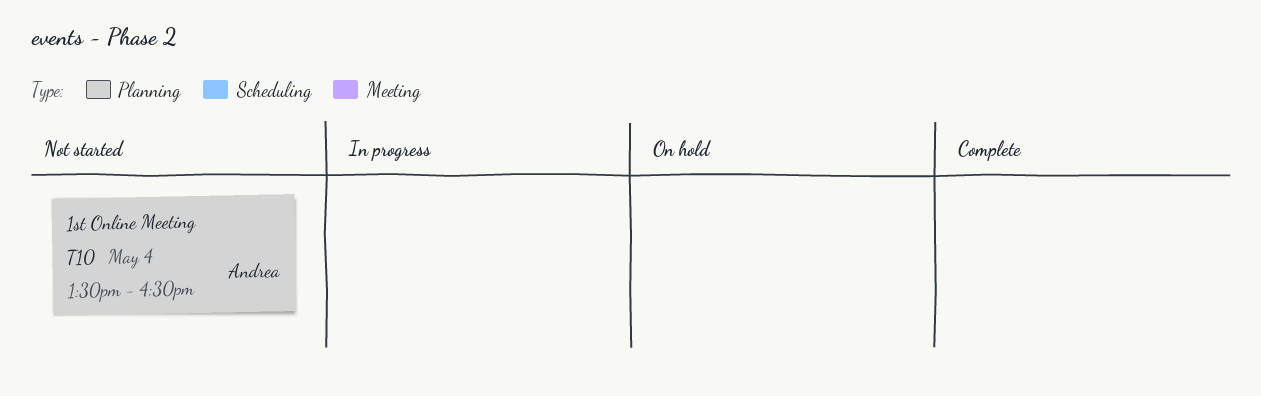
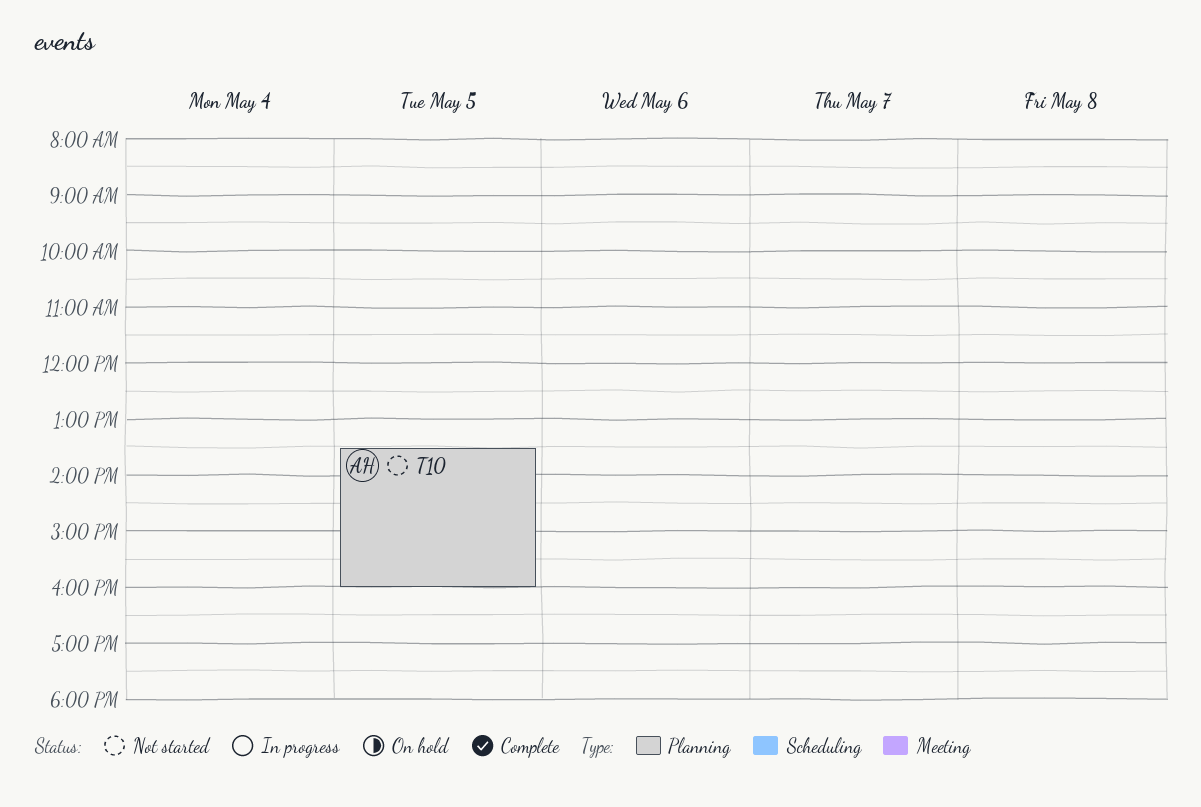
T10, day: May 4 -> May 5
T10, ends: 16:30 -> 16:00

